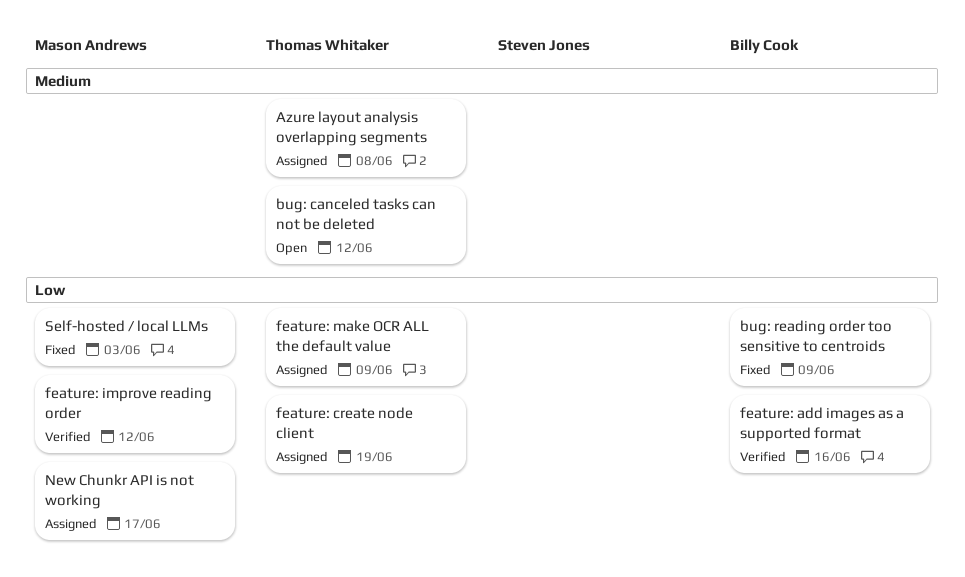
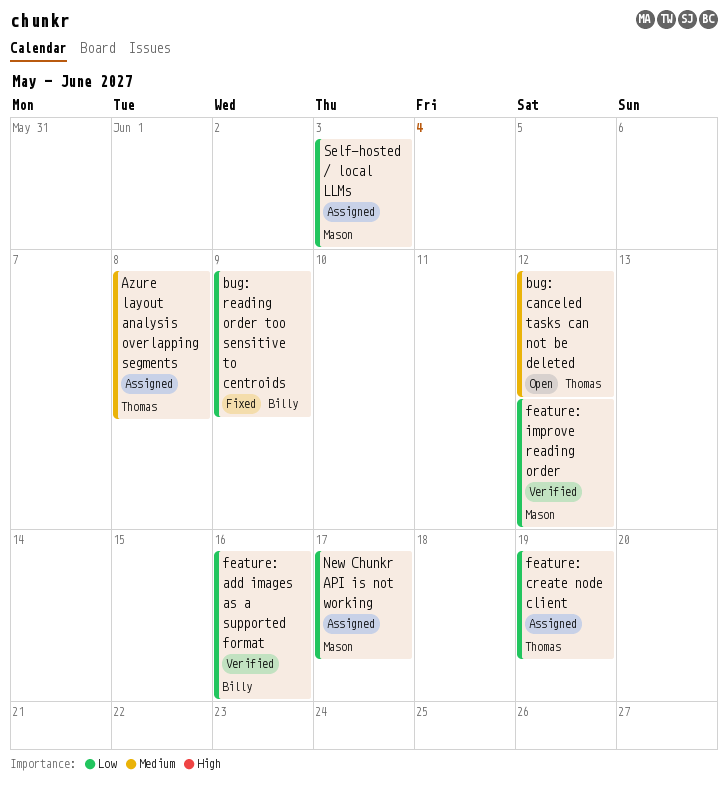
feature: make OCR ALL the default value: present -> none
Self-hosted / local LLMs, status: Fixed -> Assigned

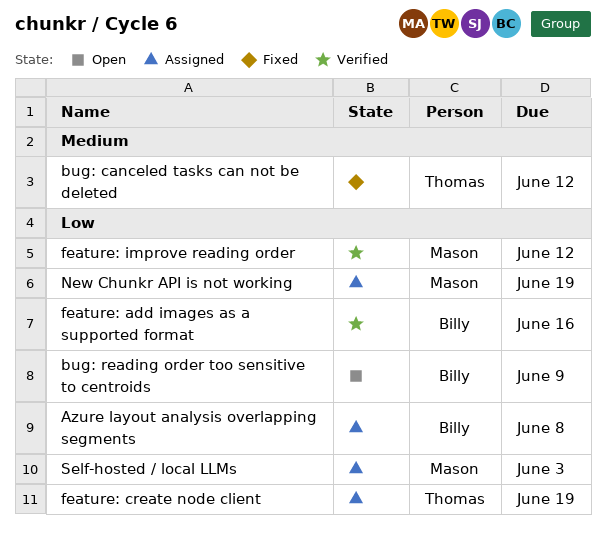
Azure layout analysis overlapping segments, owner: Thomas -> Billy
Azure layout analysis overlapping segments, priority: Medium -> Low
bug: canceled tasks can not be deleted, status: Open -> Fixed
bug: reading order too sensitive to centroids, status: Fixed -> Open
New Chunkr API is not working, due: Jun 17 -> Jun 19

